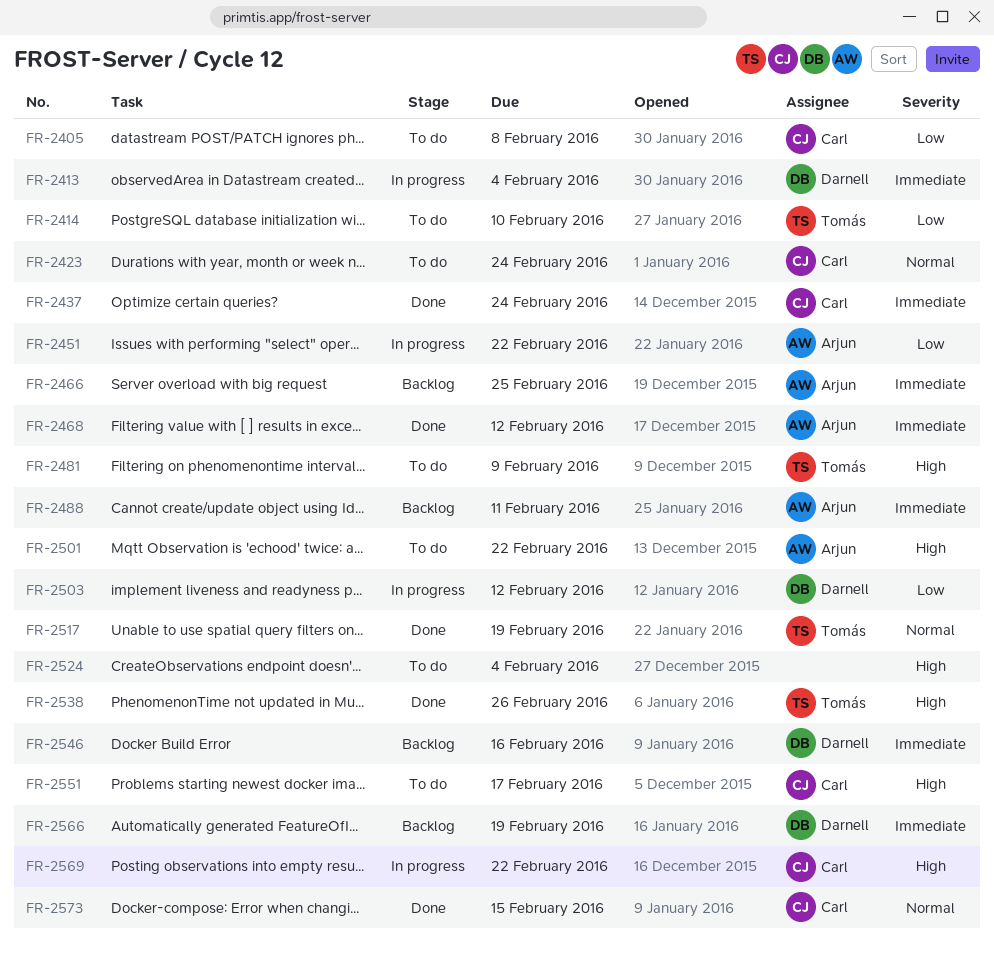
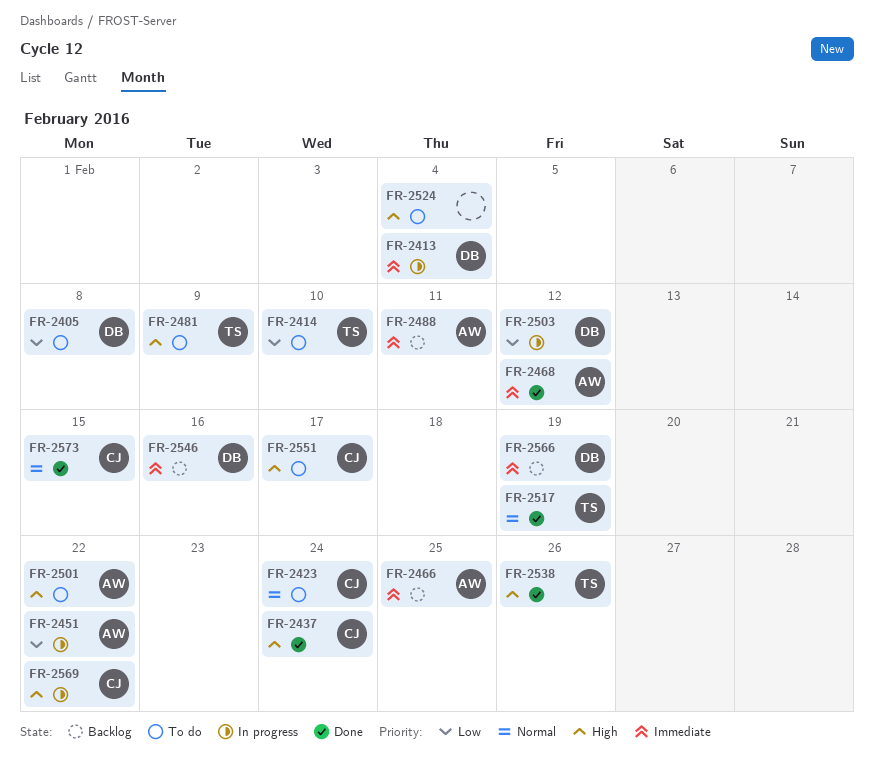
FR-2405, owner: Carl -> Darnell
FR-2437, priority: Immediate -> High

